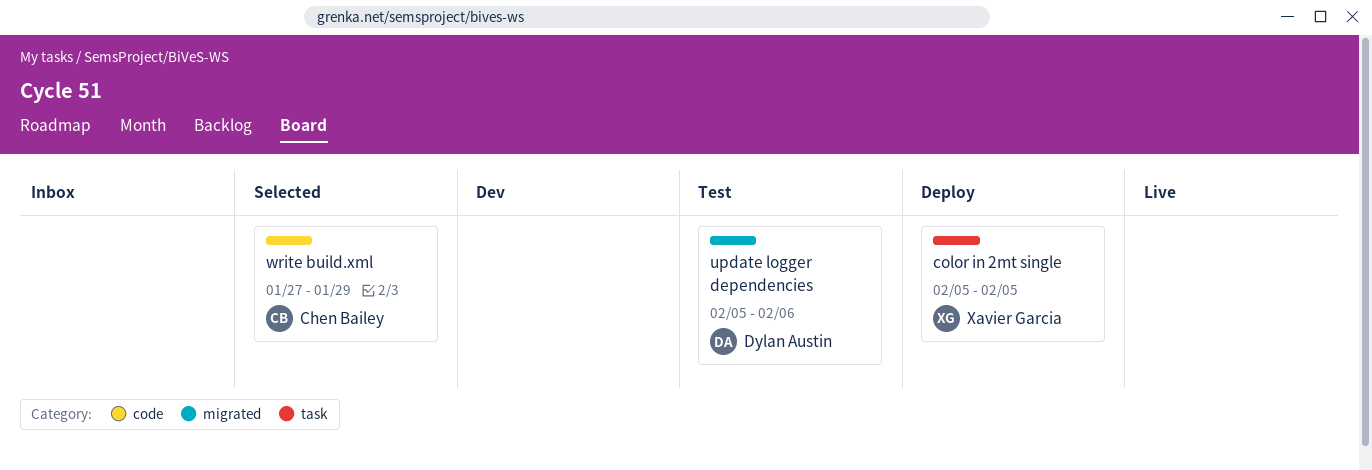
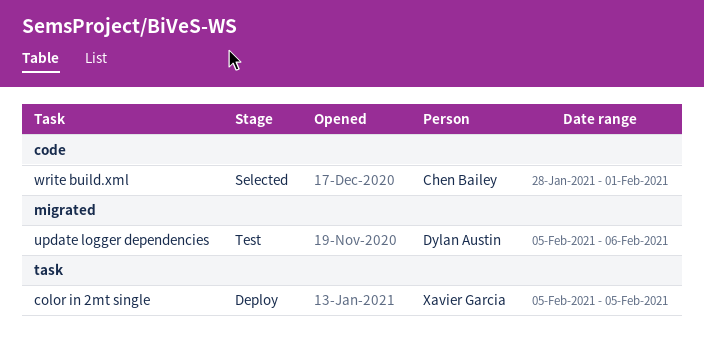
write build.xml, start: Jan 27 -> Jan 28
write build.xml, due: Jan 29 -> Feb 1

